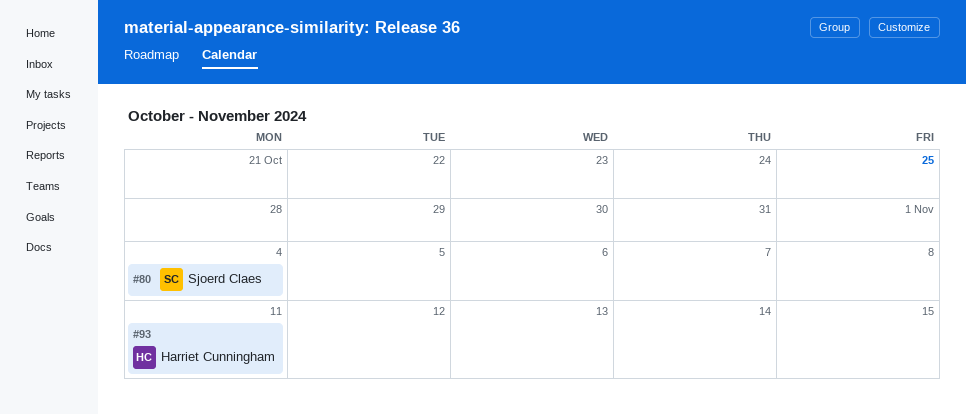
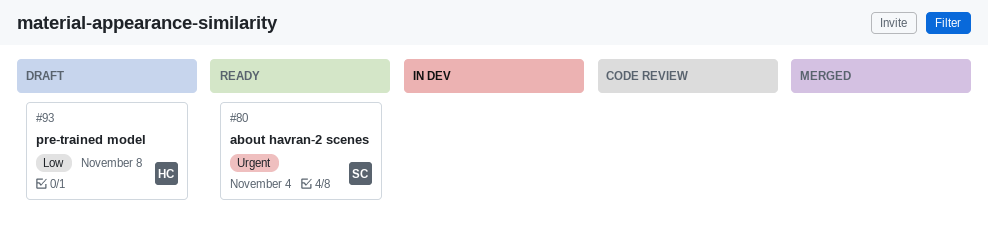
#93, due: Nov 11 -> Nov 8

